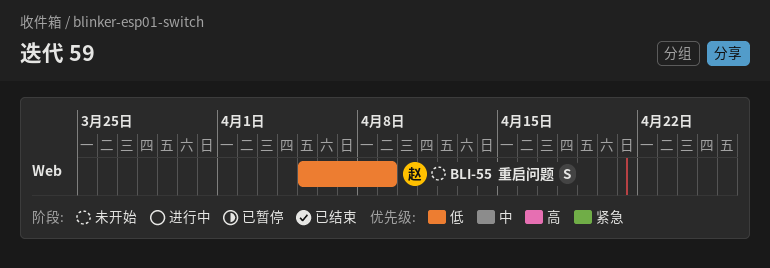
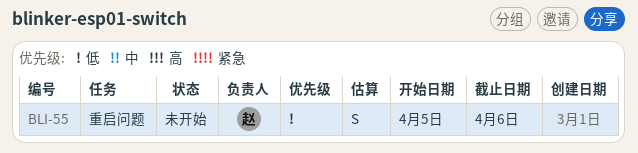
BLI-55, due: Apr 9 -> Apr 6

